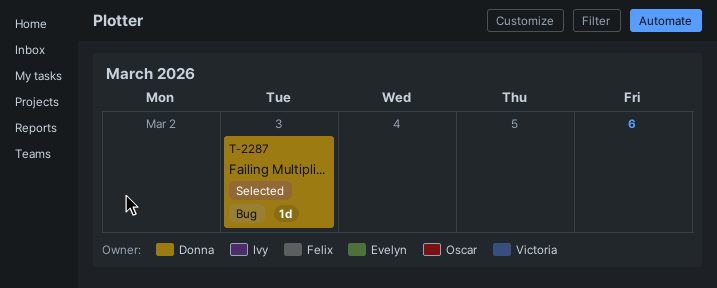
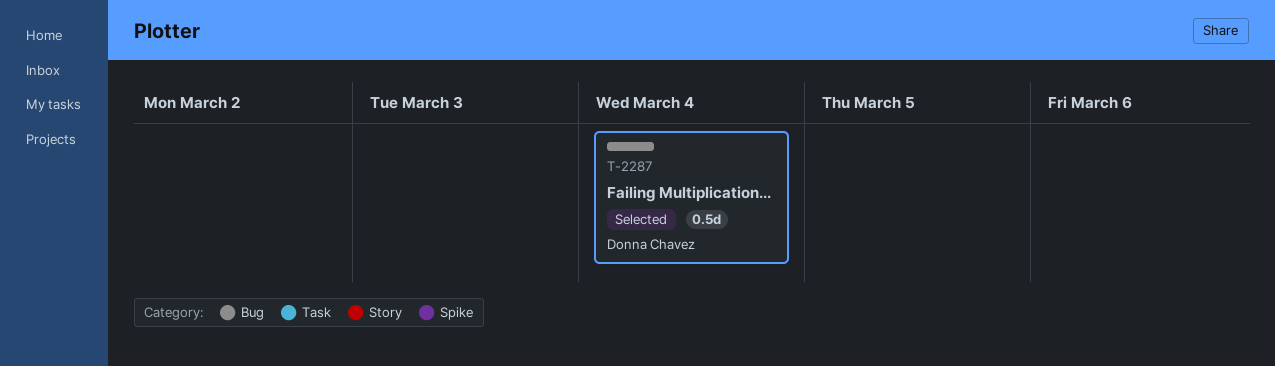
T-2287, estimate: 1d -> 0.5d
T-2287, due: Mar 3 -> Mar 4

